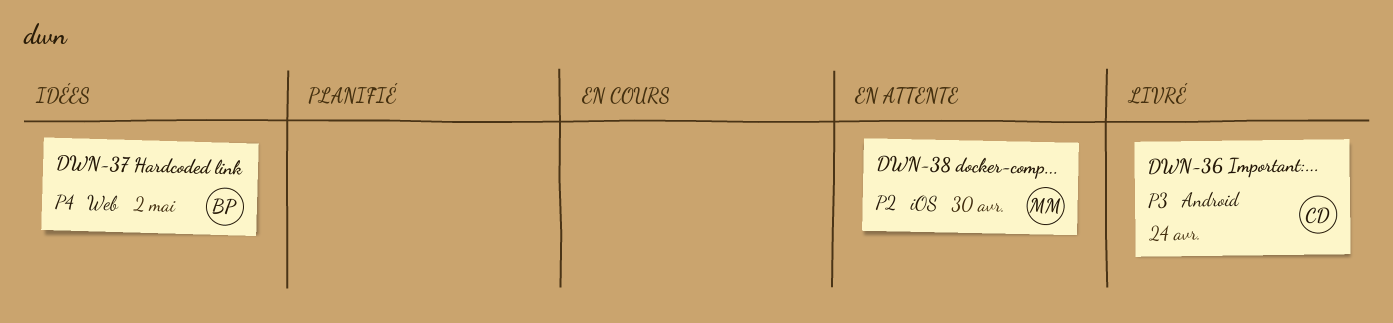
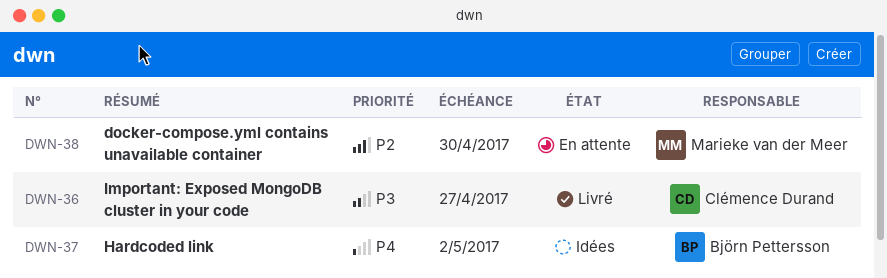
DWN-36, due: Apr 24 -> Apr 27

